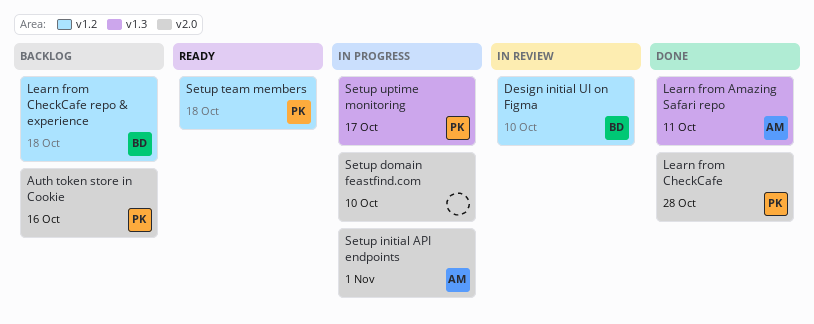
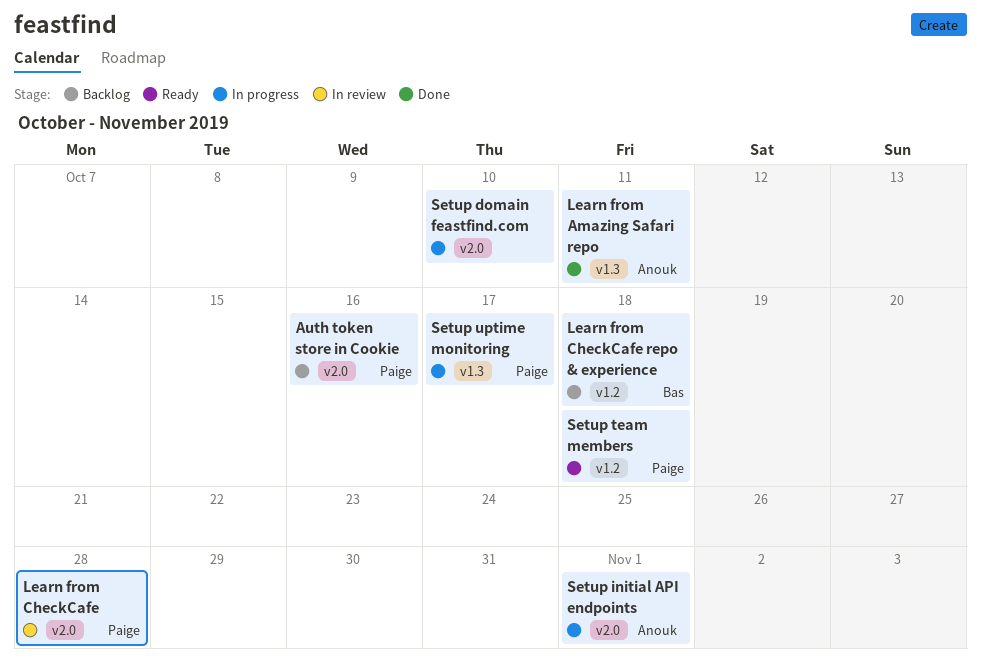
Design initial UI on Figma: present -> none
Learn from CheckCafe, status: Done -> In review

